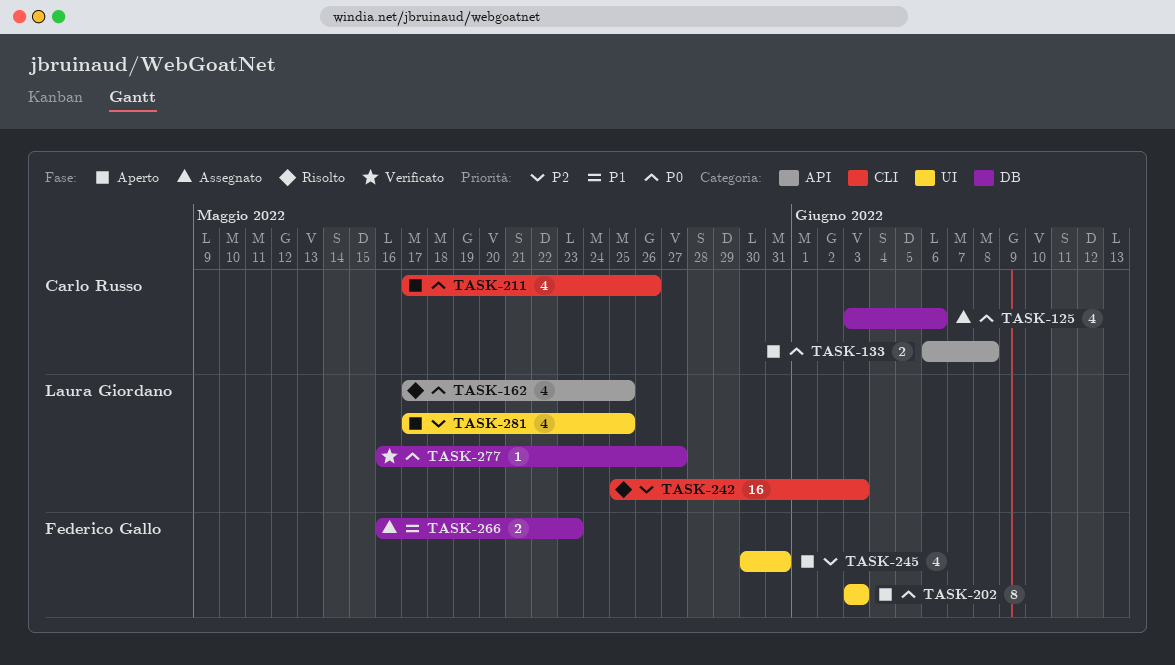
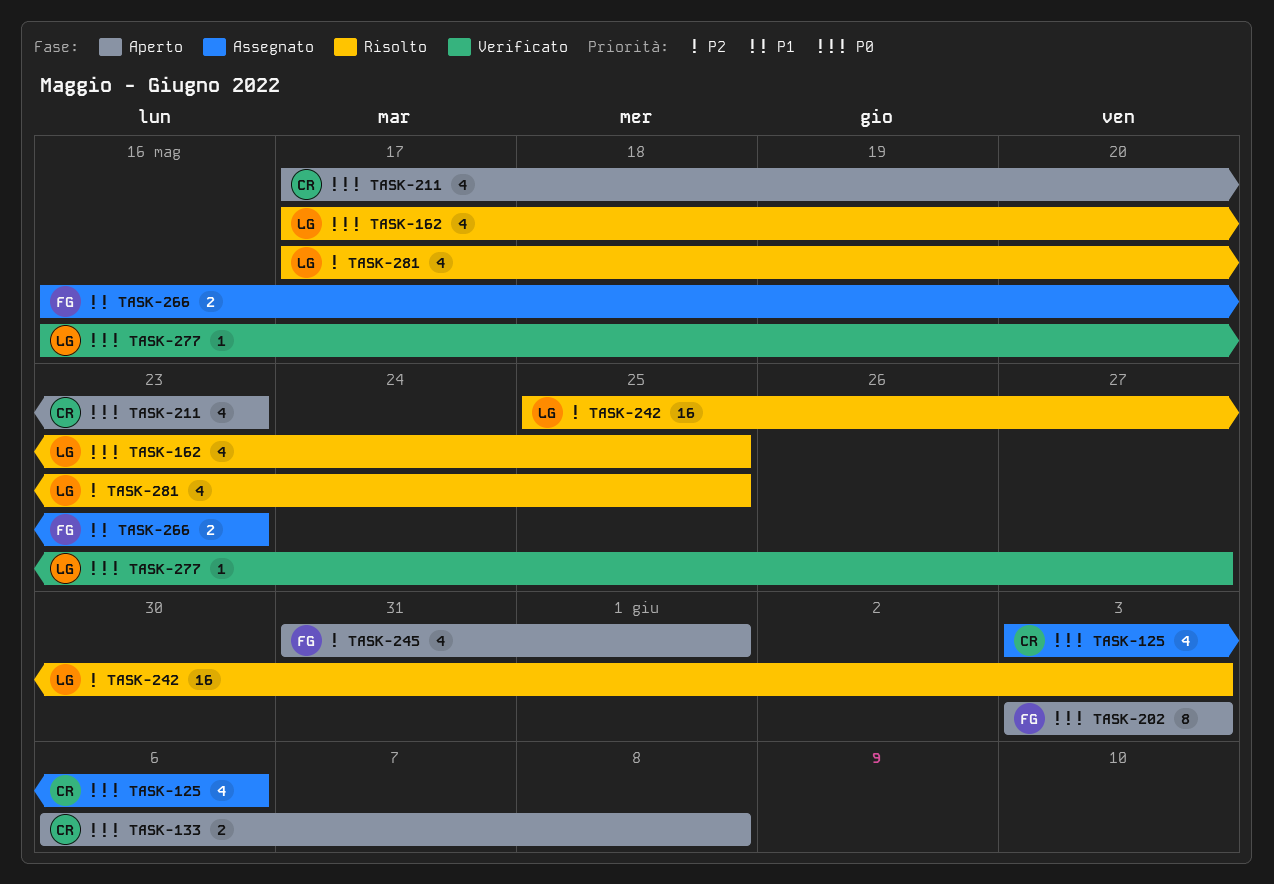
TASK-211, due: May 26 -> May 23
TASK-245, start: May 30 -> May 31
TASK-245, due: May 31 -> Jun 1
TASK-281, status: Aperto -> Risolto

